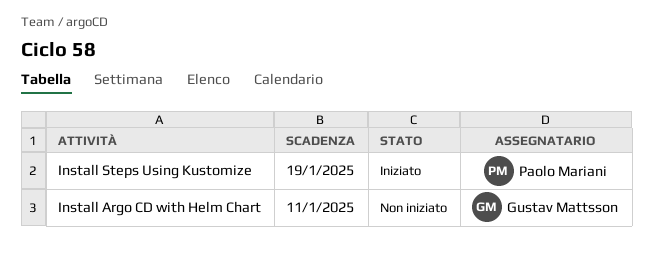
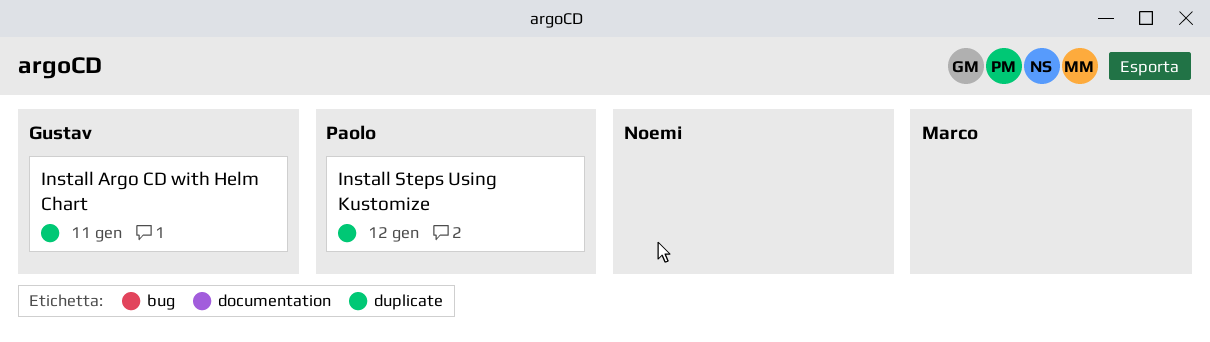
Install Steps Using Kustomize, due: Jan 19 -> Jan 12

